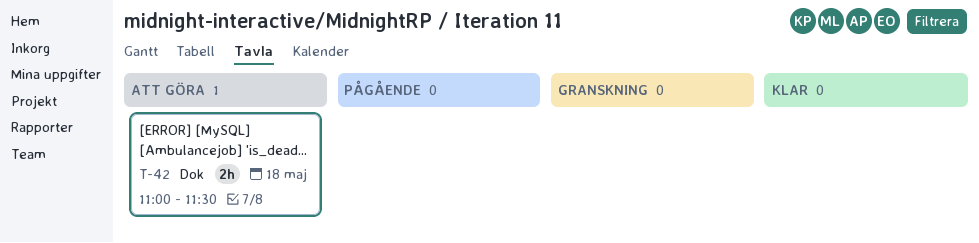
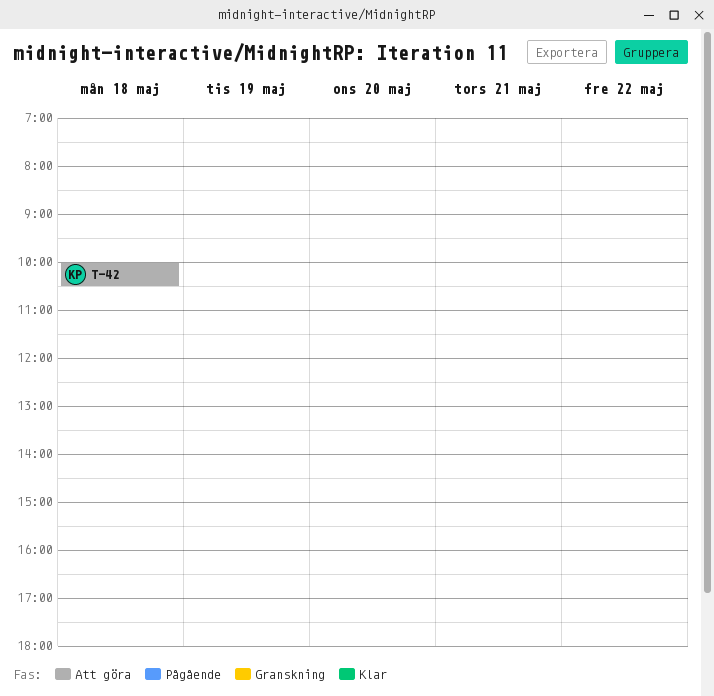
T-42, begins: 11:00 -> 10:00
T-42, ends: 11:30 -> 10:30

